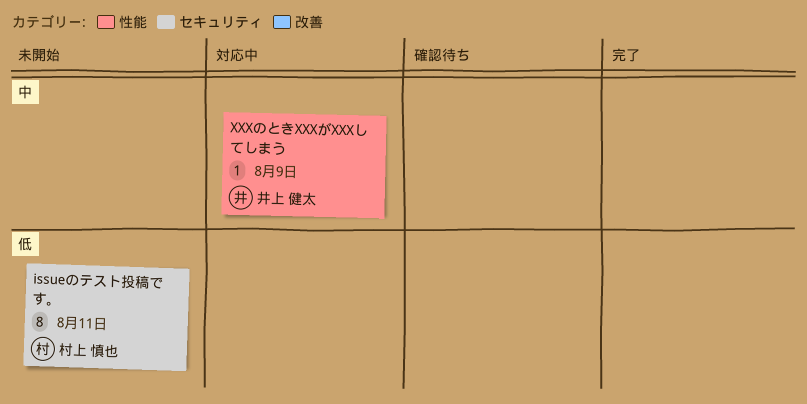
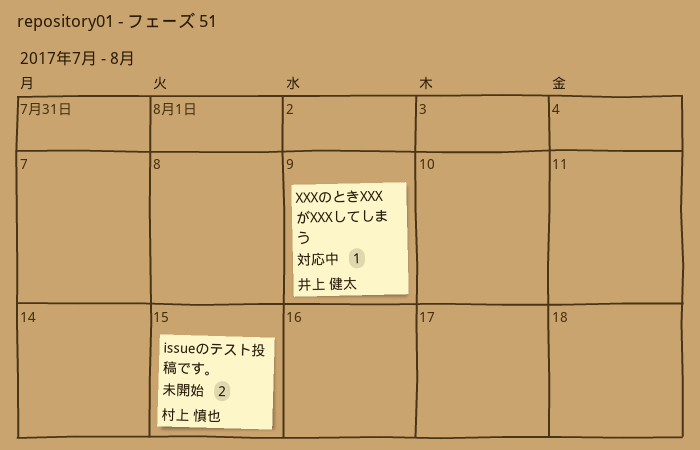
issueのテスト投稿です。, estimate: 8 -> 2
issueのテスト投稿です。, due: Aug 11 -> Aug 15

